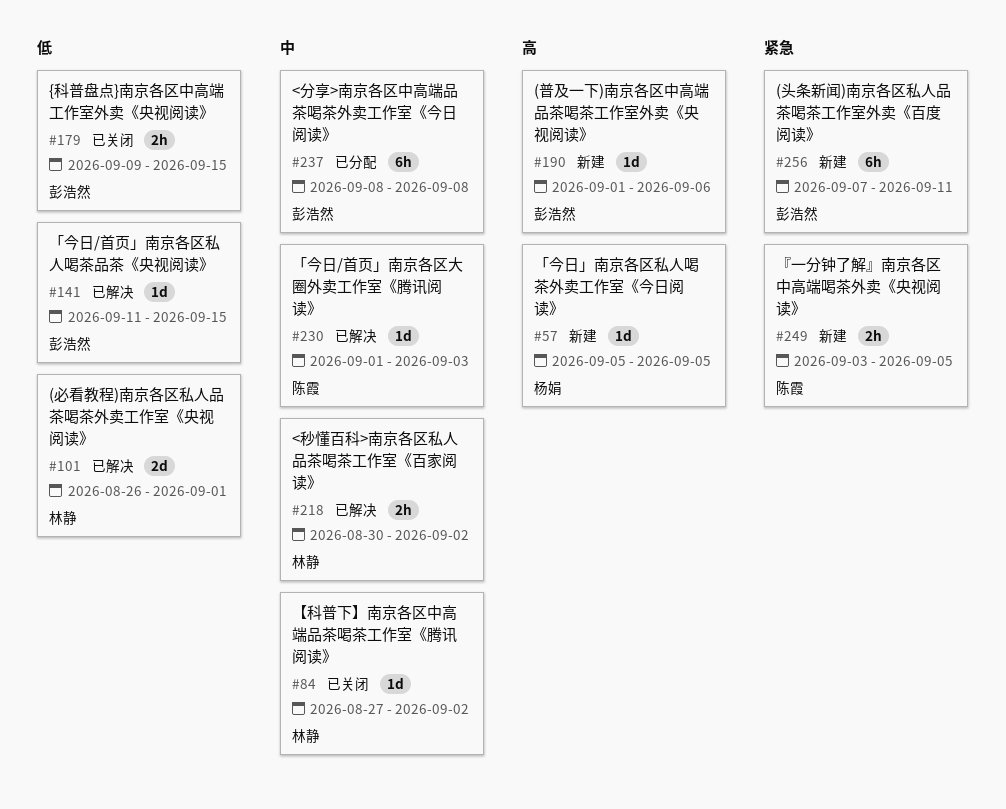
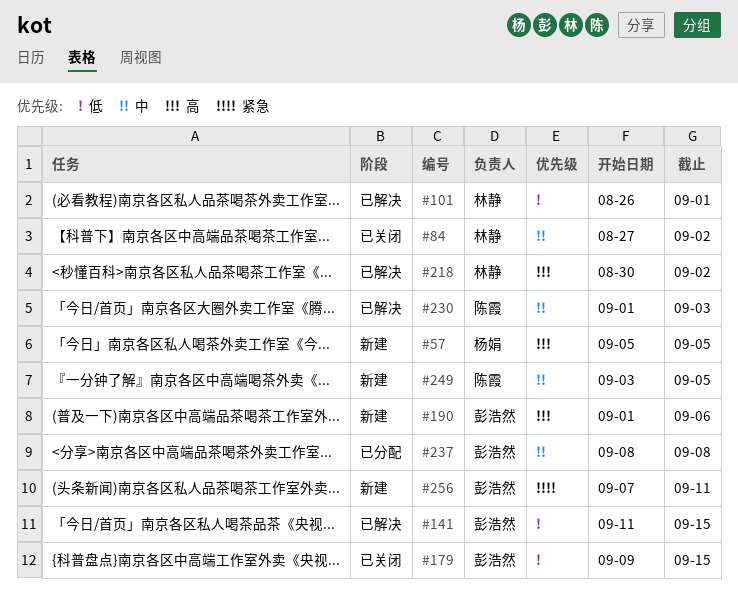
#218, priority: 中 -> 高
#249, priority: 紧急 -> 中

